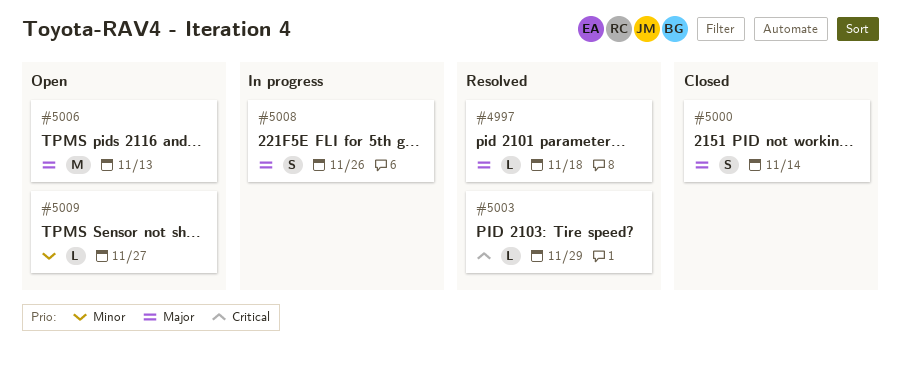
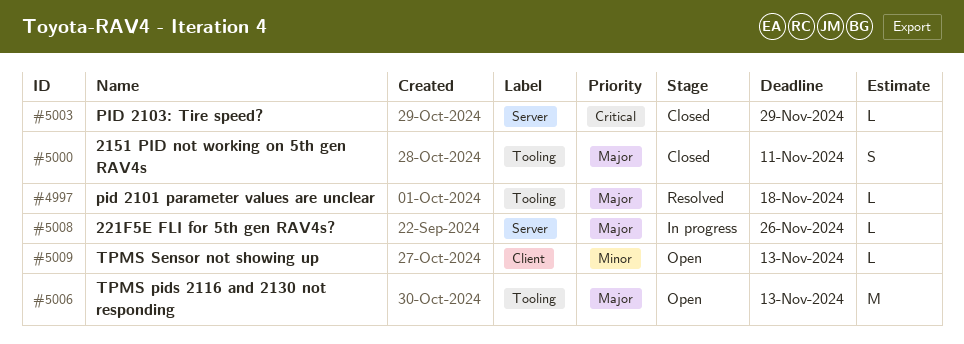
#5000, due: Nov 14 -> Nov 11
#5003, status: Resolved -> Closed
#5008, estimate: S -> L
#5009, due: Nov 27 -> Nov 13

